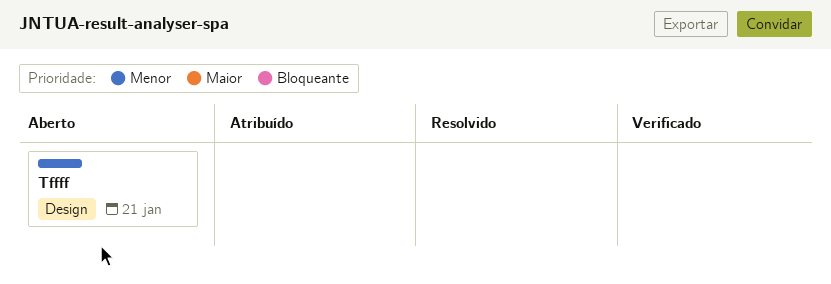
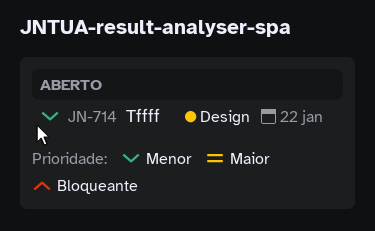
Tffff, due: Jan 21 -> Jan 22

